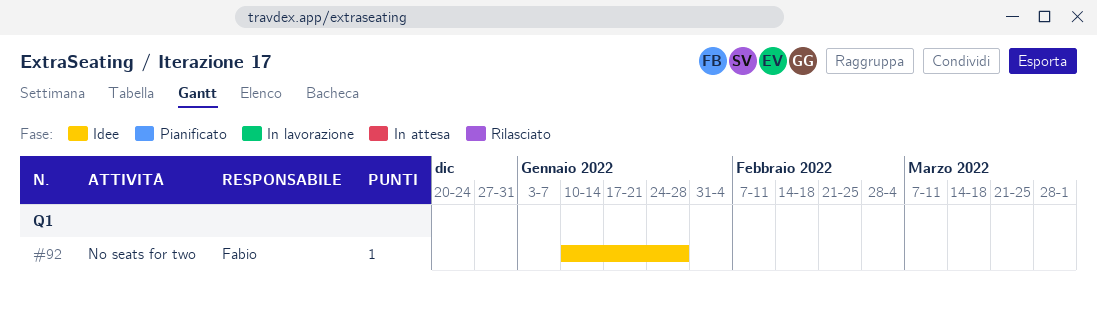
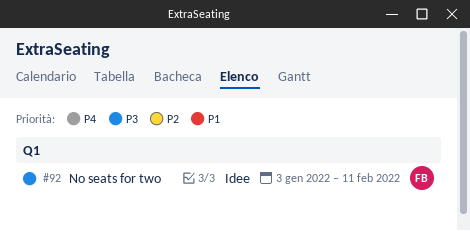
#92, start: Jan 10 -> Jan 3
#92, due: Jan 28 -> Feb 11

